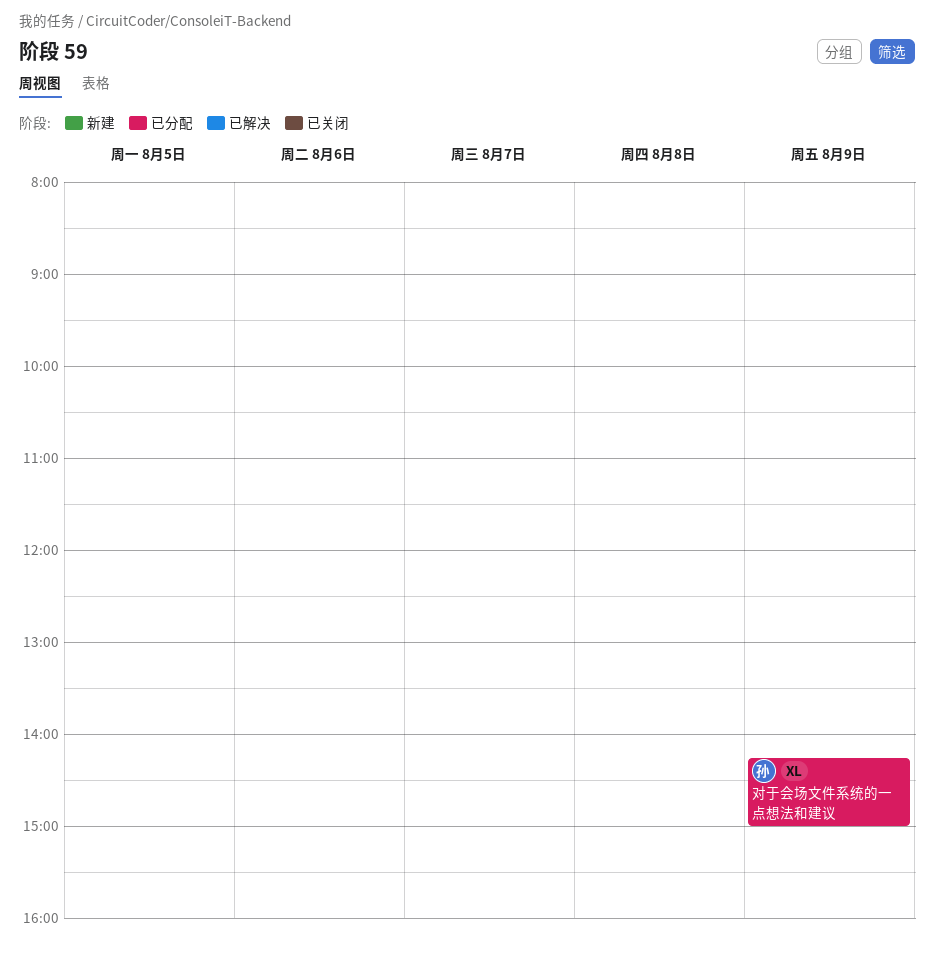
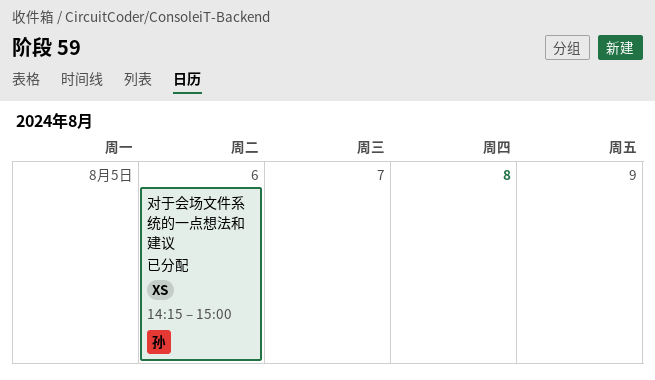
对于会场文件系统的一点想法和建议, estimate: XL -> XS
对于会场文件系统的一点想法和建议, day: Aug 9 -> Aug 6

